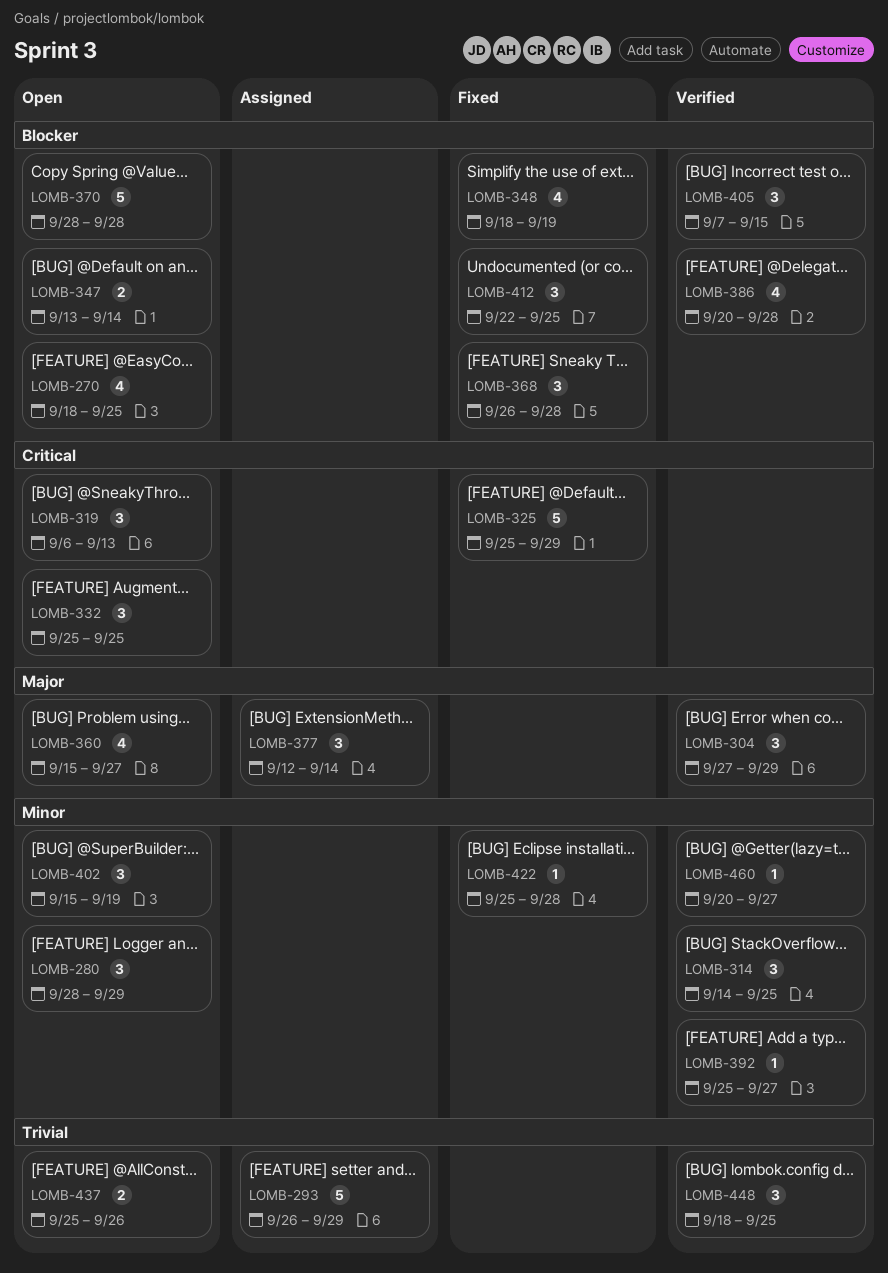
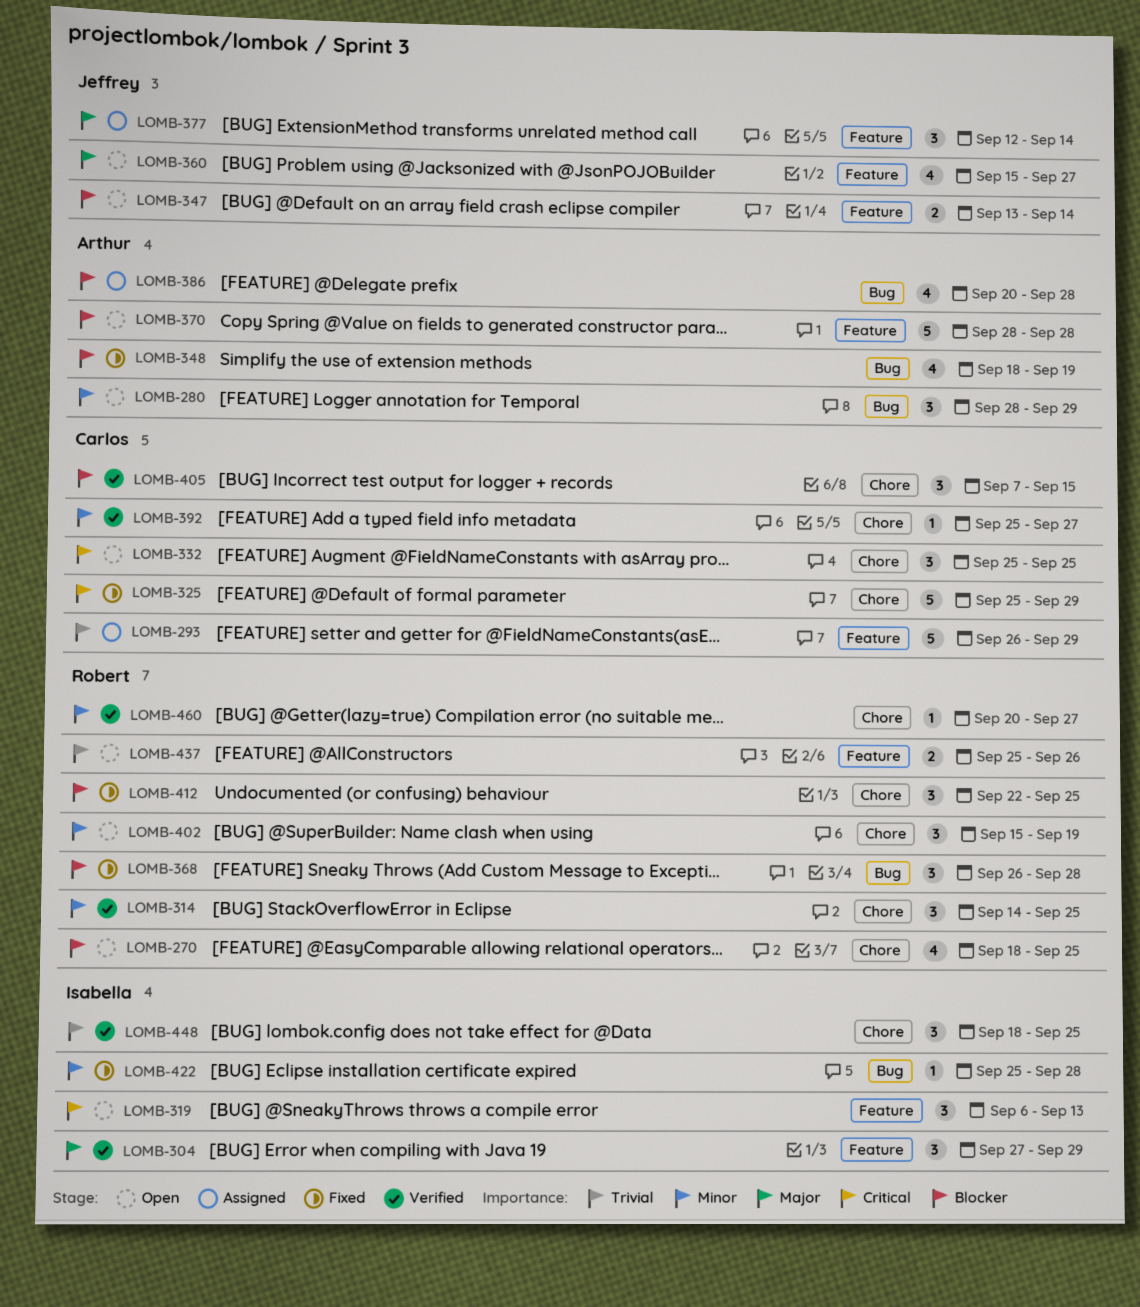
LOMB-386, status: Verified -> Assigned

